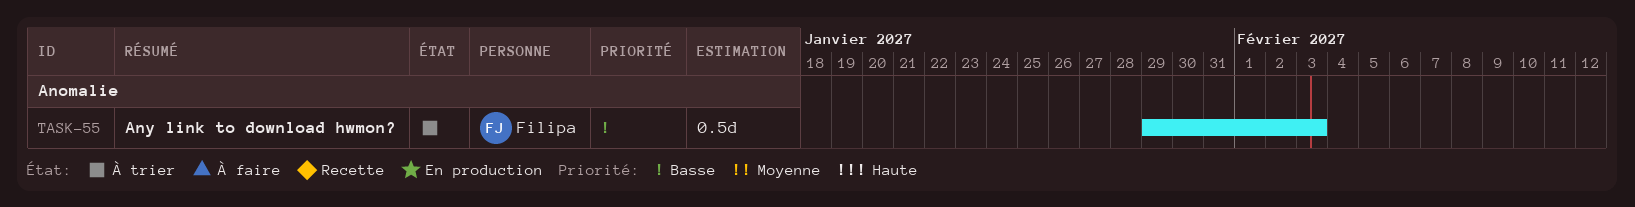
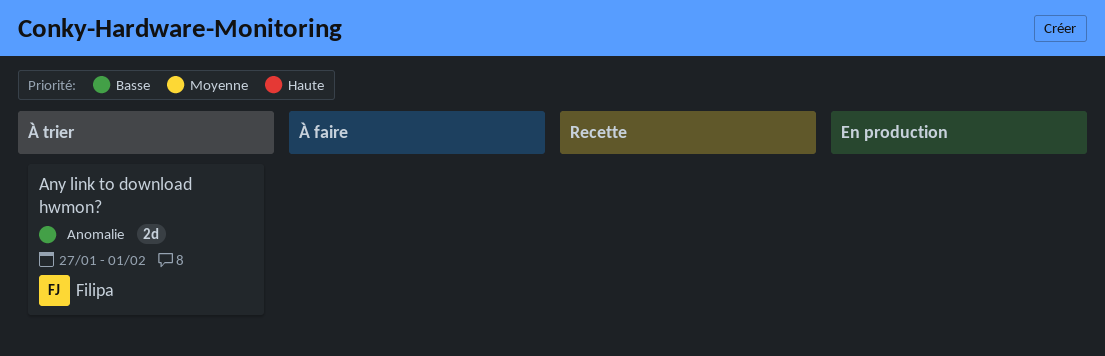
Any link to download hwmon?, estimate: 0.5d -> 2d
Any link to download hwmon?, start: Jan 29 -> Jan 27
Any link to download hwmon?, due: Feb 3 -> Feb 1

